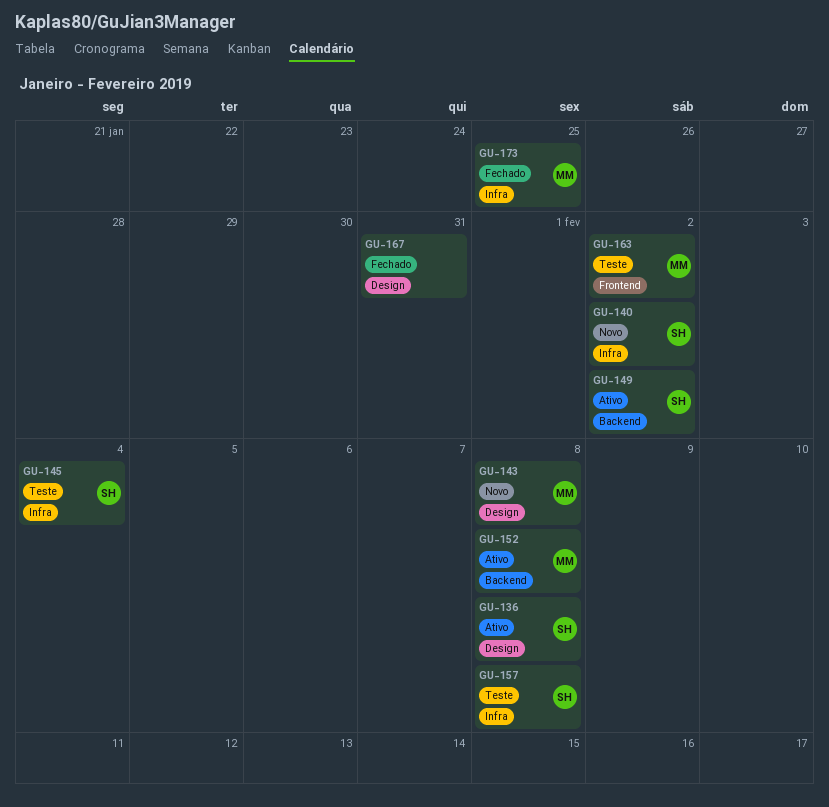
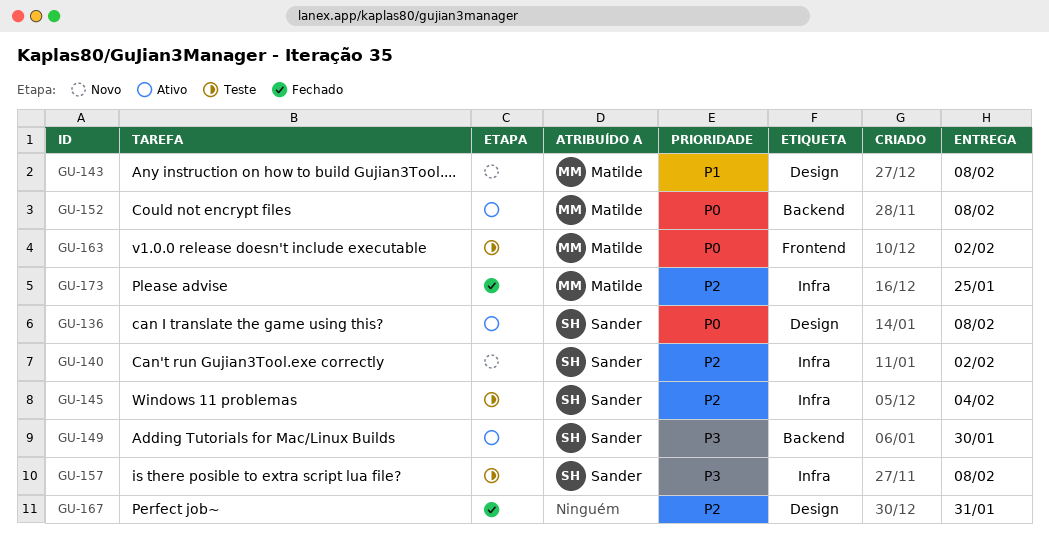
GU-149, due: Feb 2 -> Jan 30

